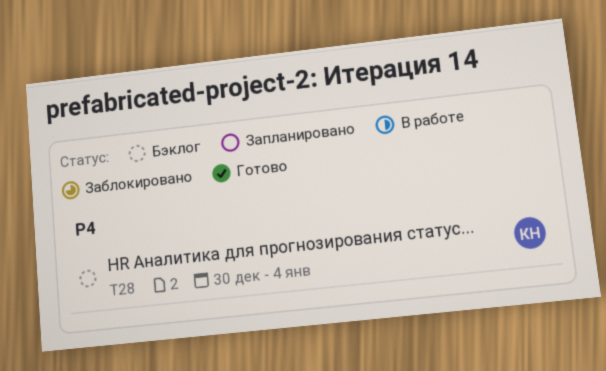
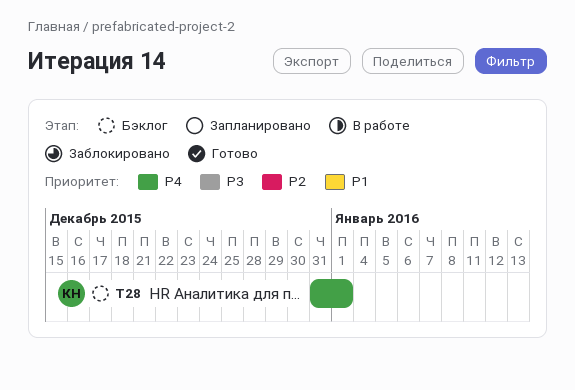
T28, start: Dec 30 -> Dec 31
T28, due: Jan 4 -> Jan 1

